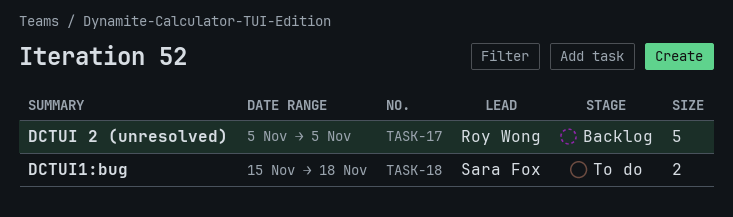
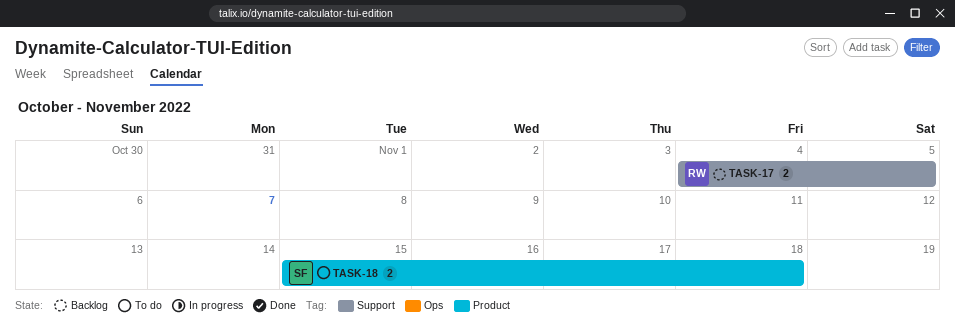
TASK-17, estimate: 5 -> 2
TASK-17, start: Nov 5 -> Nov 4

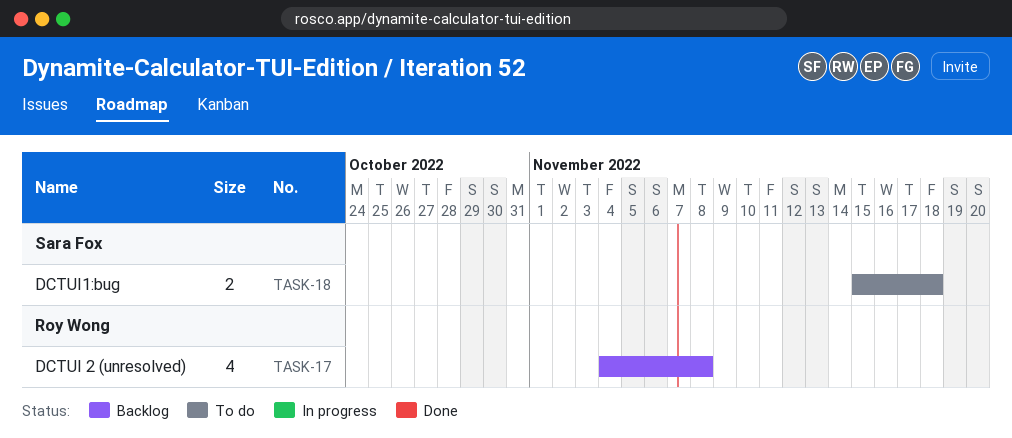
TASK-17, estimate: 2 -> 4
TASK-17, due: Nov 5 -> Nov 8

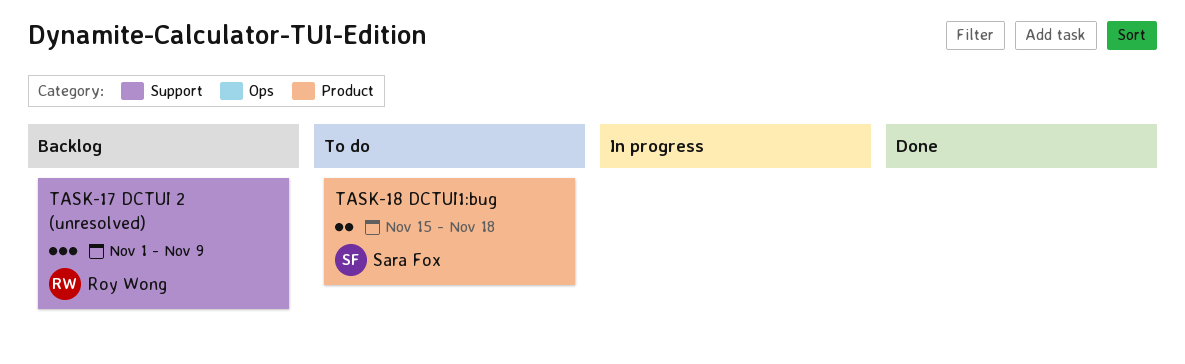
TASK-17, estimate: 4 -> 3
TASK-17, start: Nov 4 -> Nov 1
TASK-17, due: Nov 8 -> Nov 9

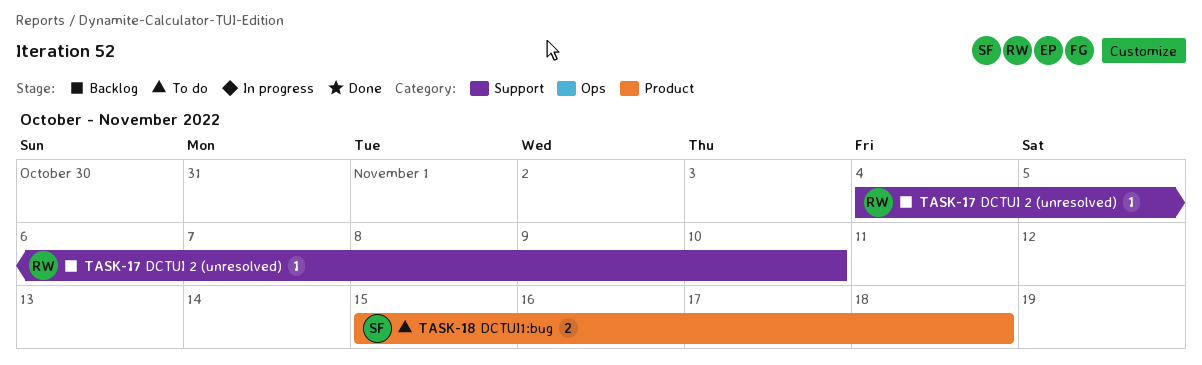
TASK-17, estimate: 3 -> 1
TASK-17, start: Nov 1 -> Nov 4
TASK-17, due: Nov 9 -> Nov 10

